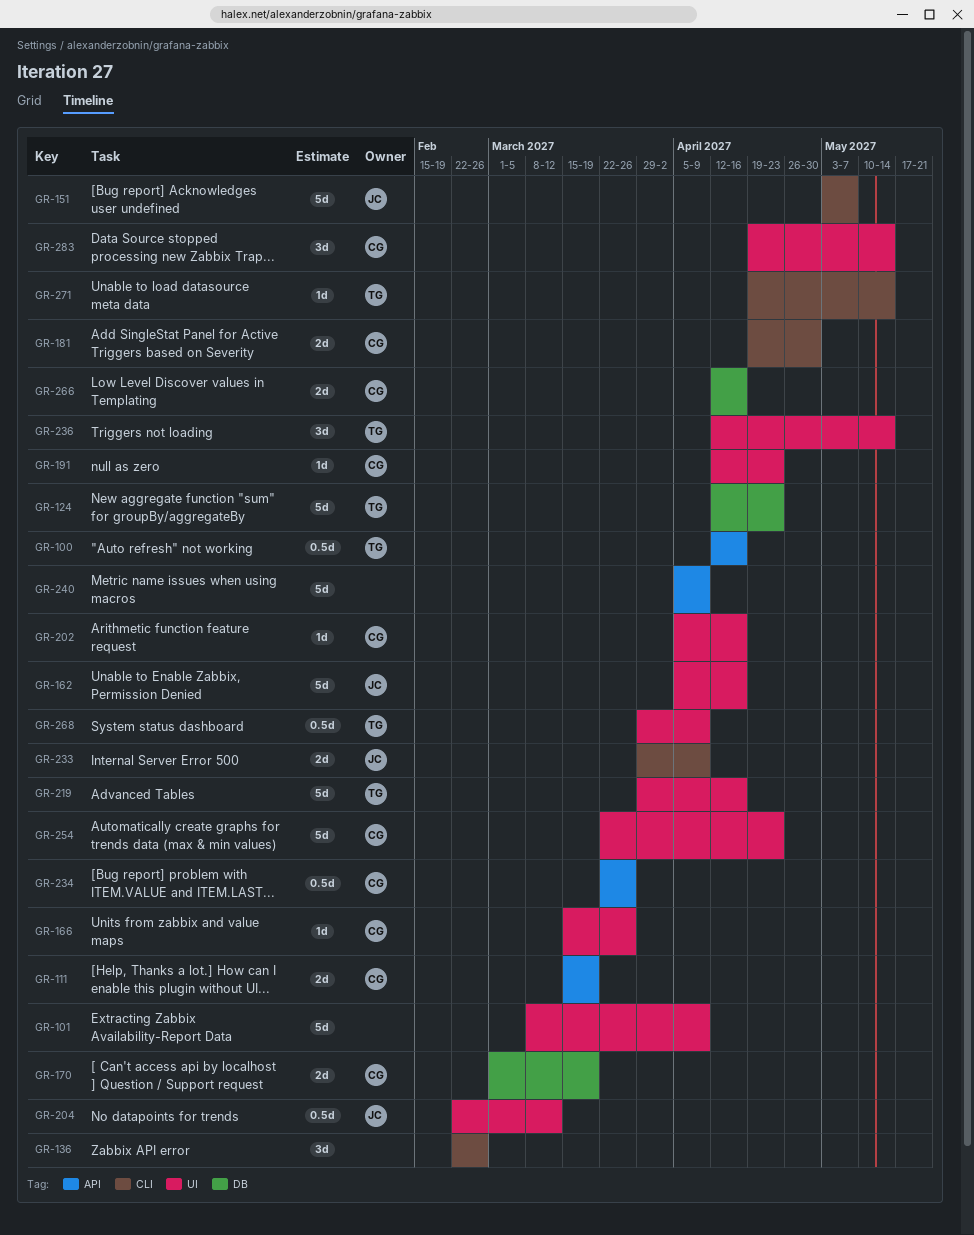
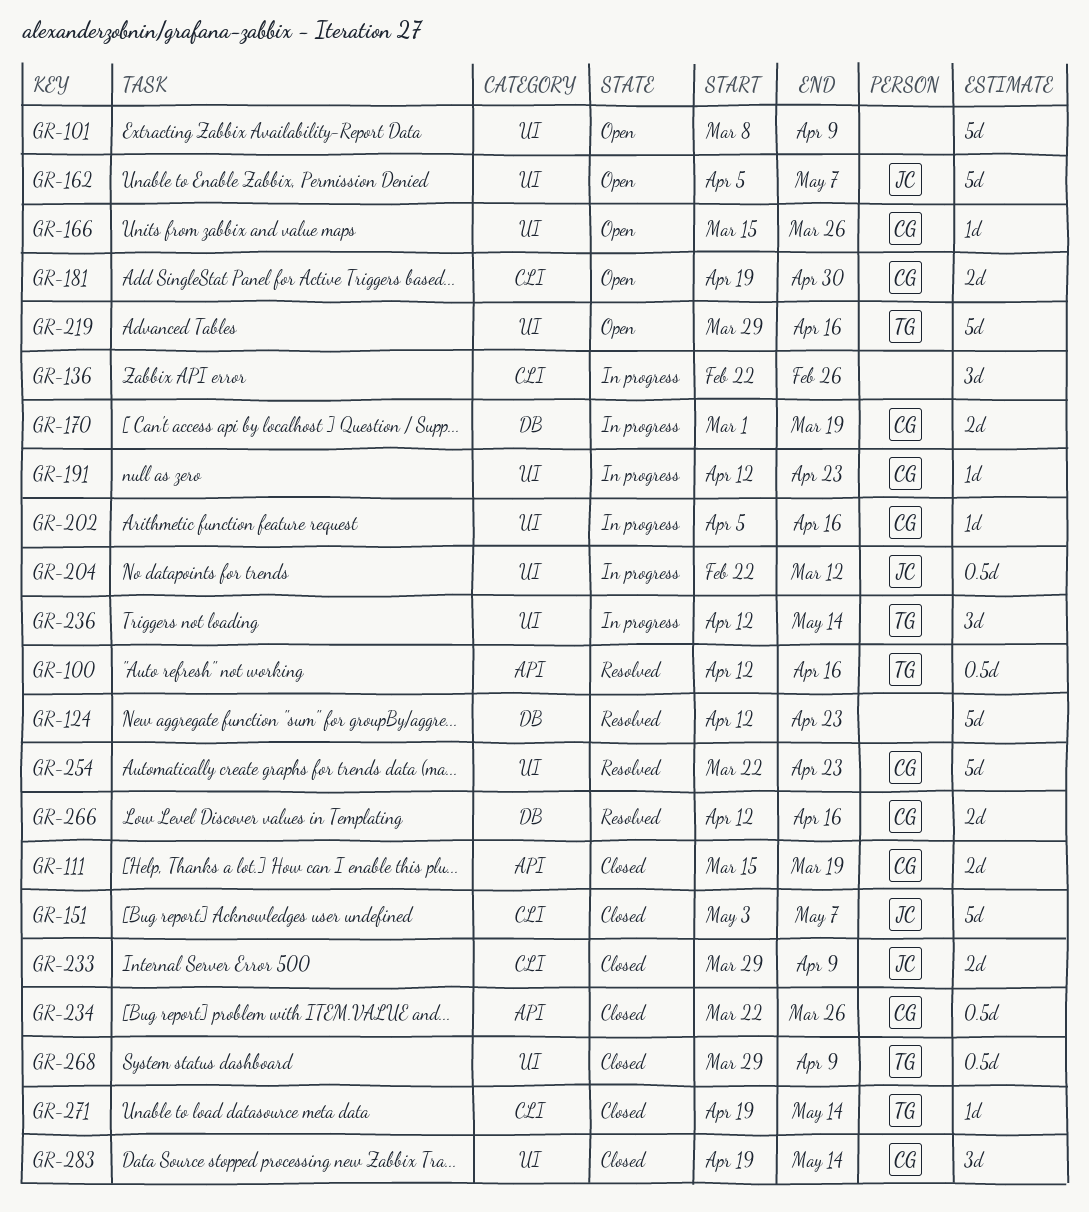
GR-124, owner: TG -> none
GR-162, due: Apr 16 -> May 7
GR-240: present -> none

